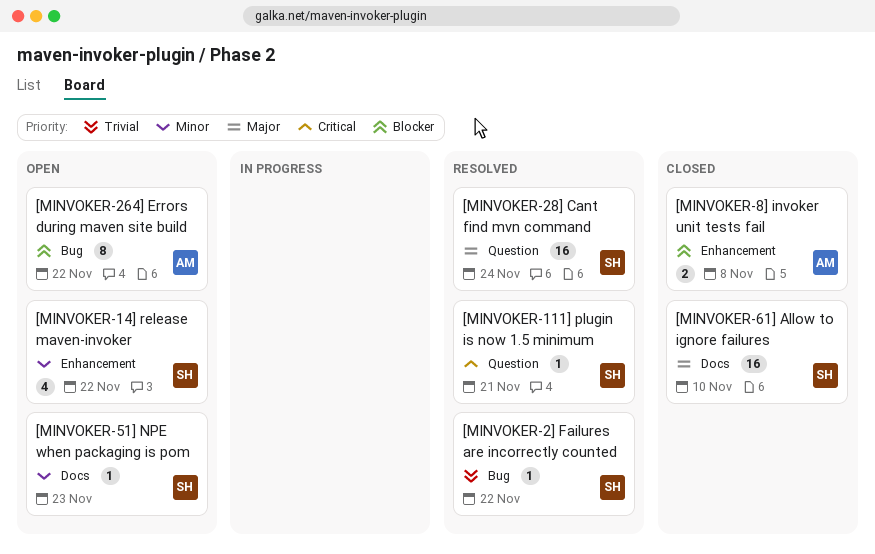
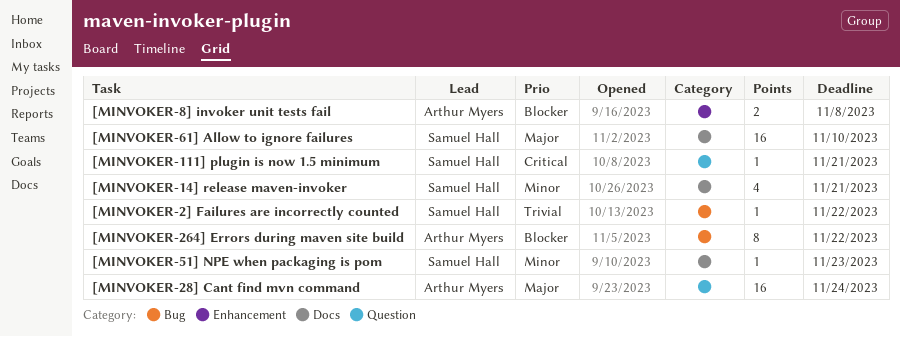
[MINVOKER-14] release maven-invoker, label: Enhancement -> Docs
[MINVOKER-14] release maven-invoker, due: Nov 22 -> Nov 21
[MINVOKER-28] Cant find mvn command, owner: Samuel Hall -> Arthur Myers

